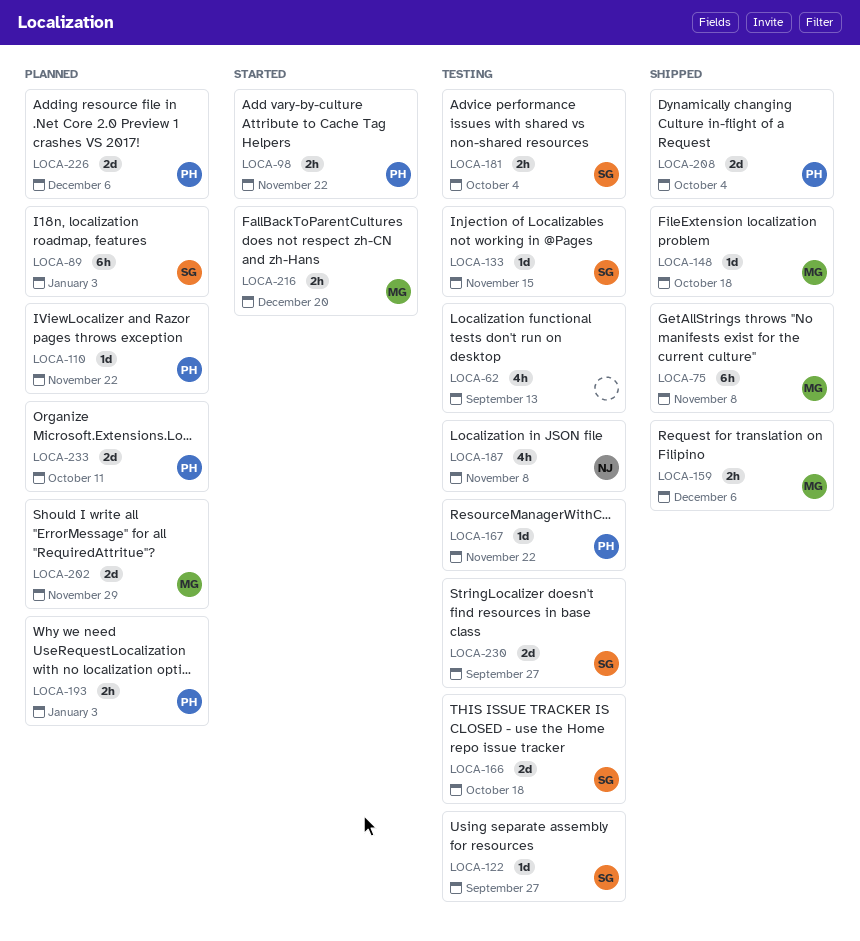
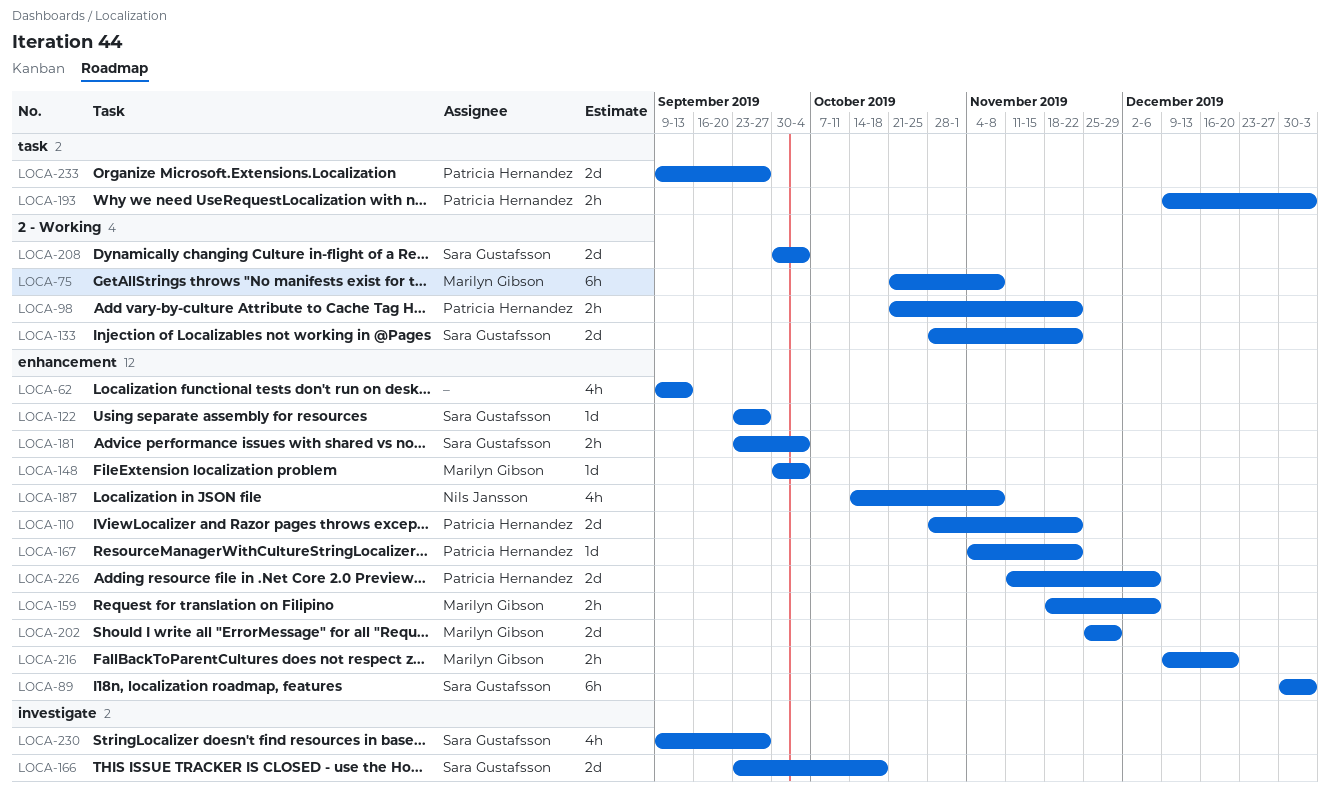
LOCA-110, estimate: 1d -> 2d
LOCA-133, estimate: 1d -> 2d
LOCA-133, due: Nov 15 -> Nov 22
LOCA-148, due: Oct 18 -> Oct 4
LOCA-208, owner: Patricia Hernandez -> Sara Gustafsson
LOCA-230, estimate: 2d -> 4h
LOCA-233, due: Oct 11 -> Sep 27

